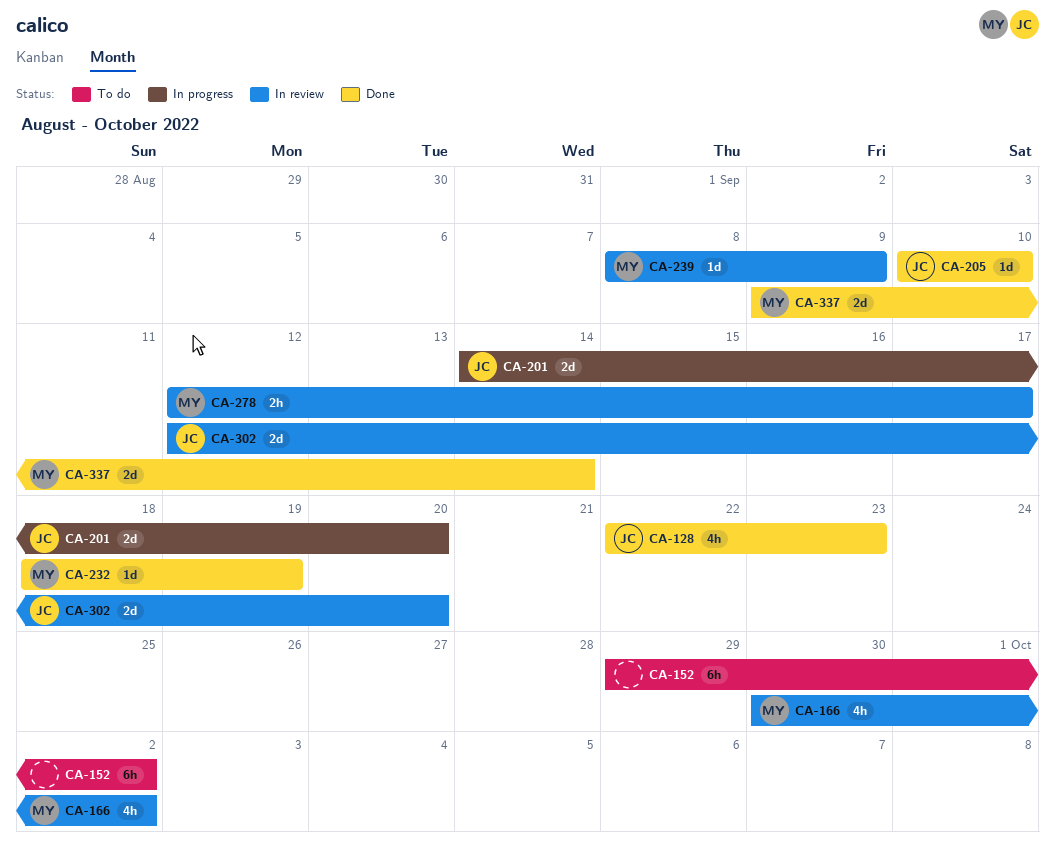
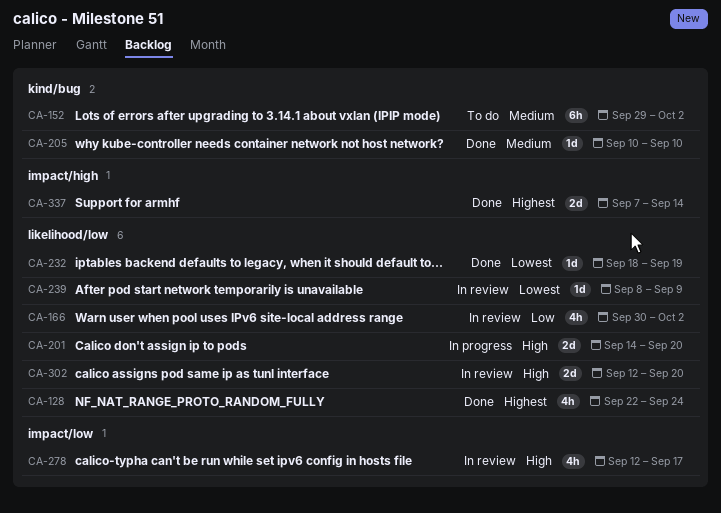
CA-128, due: Sep 23 -> Sep 24
CA-278, estimate: 2h -> 4h
CA-337, start: Sep 9 -> Sep 7

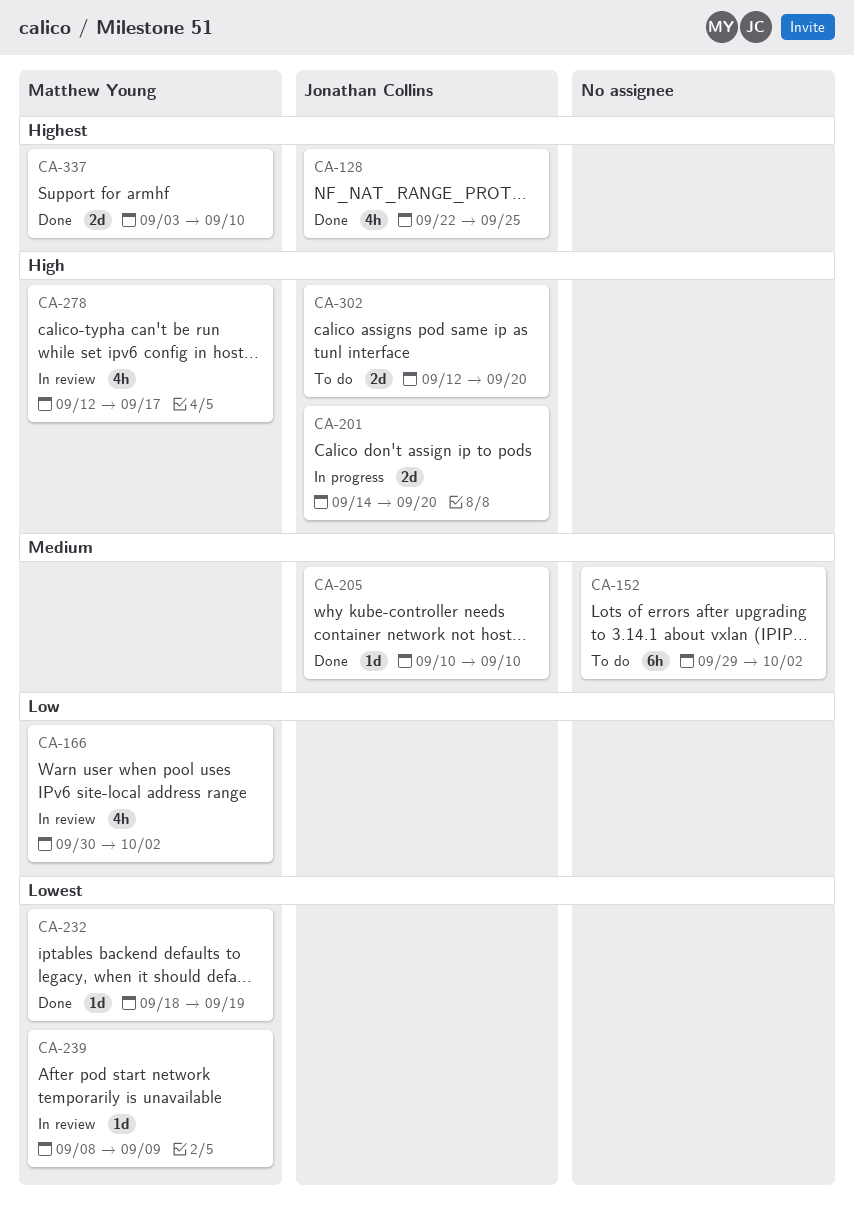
CA-128, due: Sep 24 -> Sep 25
CA-302, status: In review -> To do
CA-337, start: Sep 7 -> Sep 3
CA-337, due: Sep 14 -> Sep 10

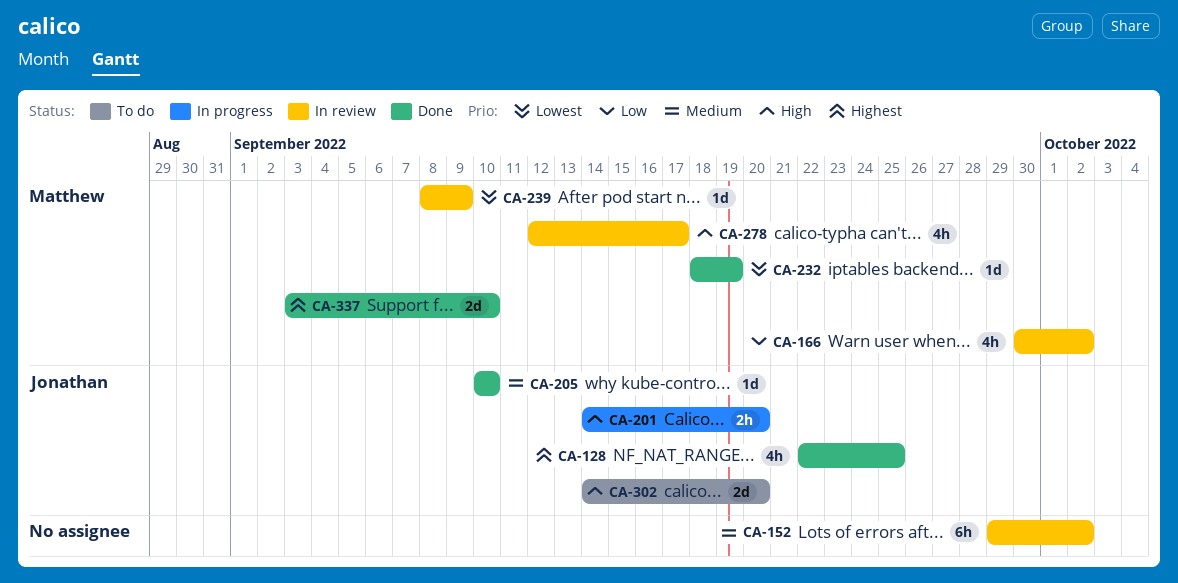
CA-152, status: To do -> In review
CA-201, estimate: 2d -> 2h
CA-302, start: Sep 12 -> Sep 14

